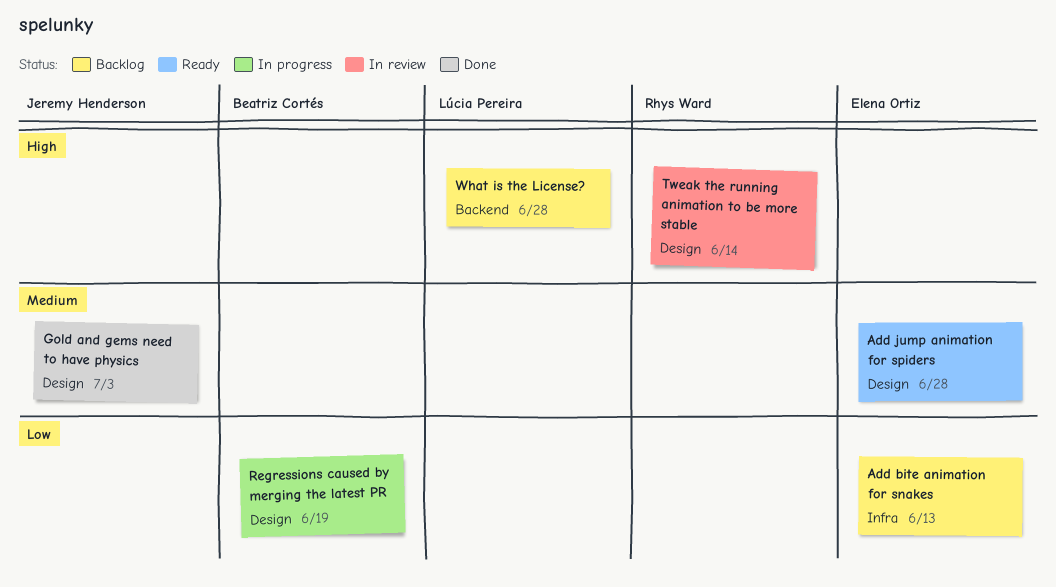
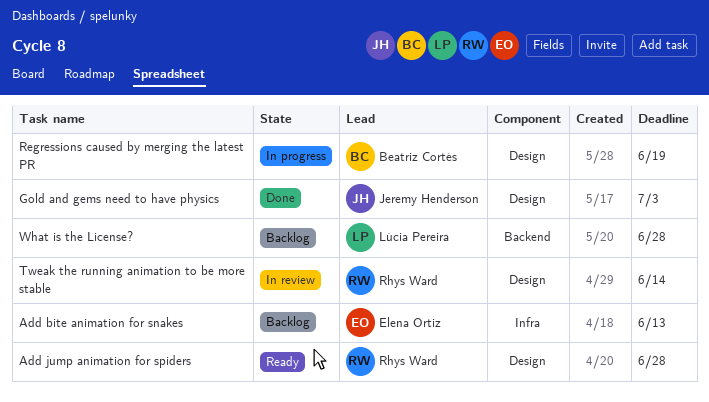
Add jump animation for spiders, owner: Elena Ortiz -> Rhys Ward

